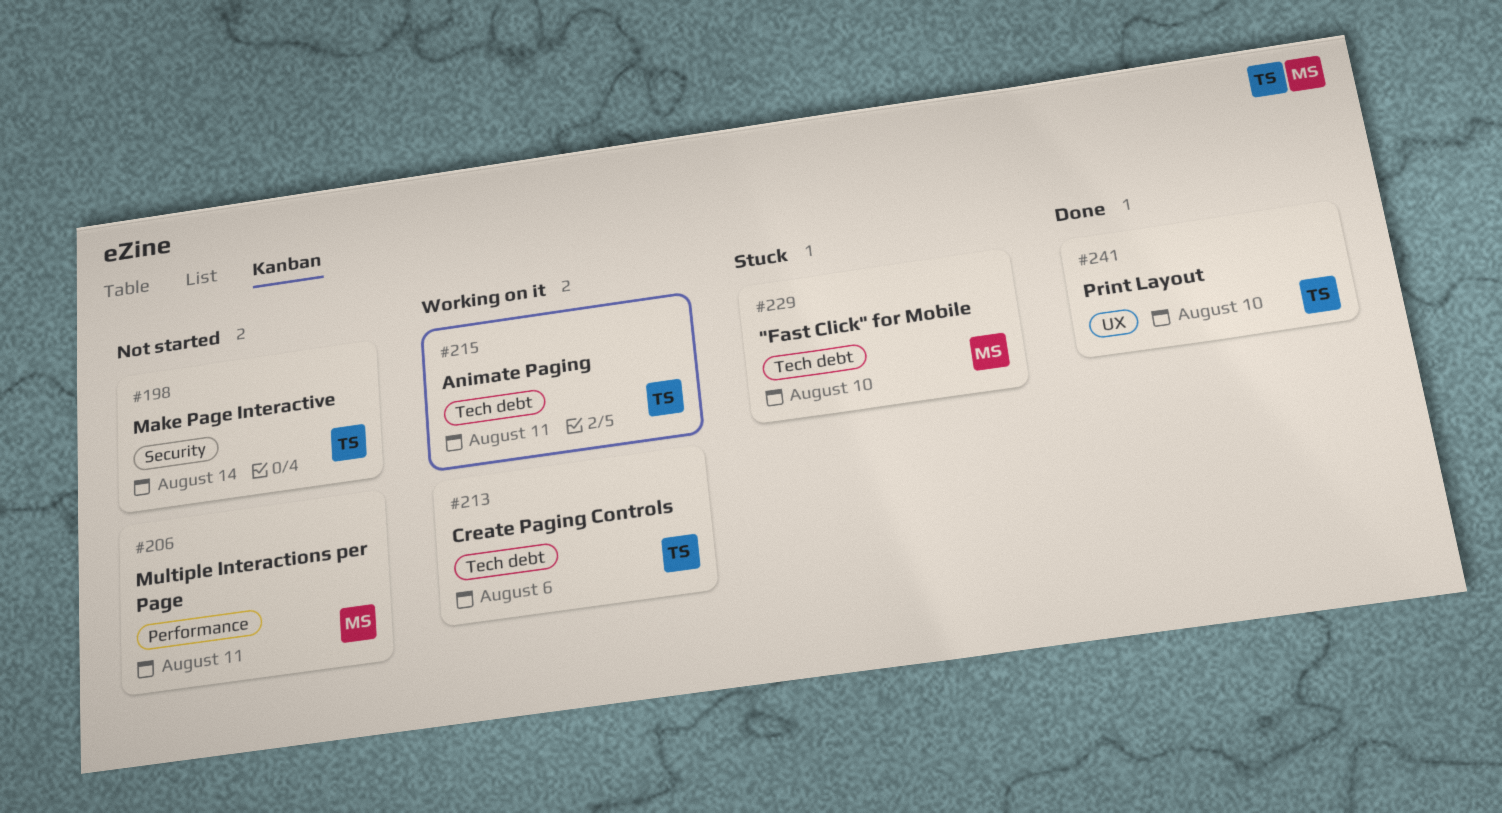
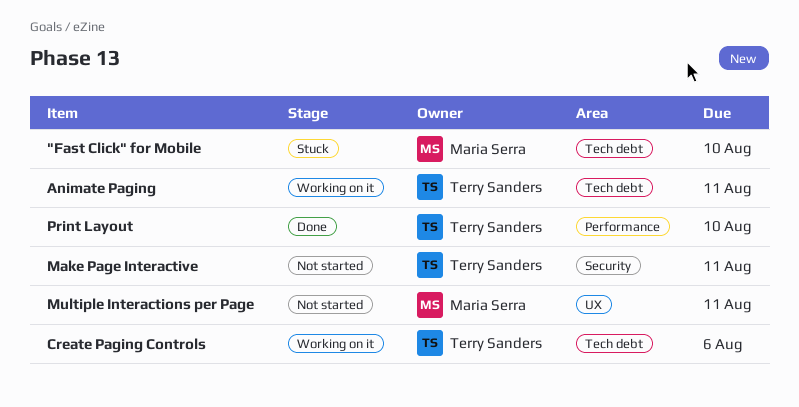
Make Page Interactive, due: Aug 14 -> Aug 11
Multiple Interactions per Page, label: Performance -> UX
Print Layout, label: UX -> Performance

